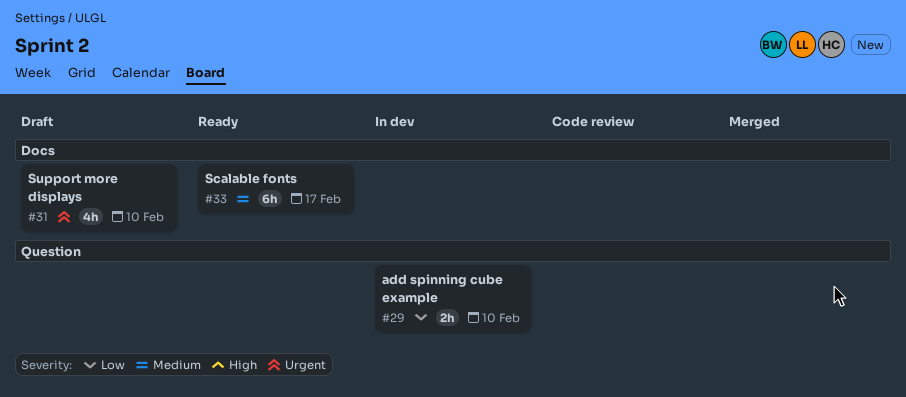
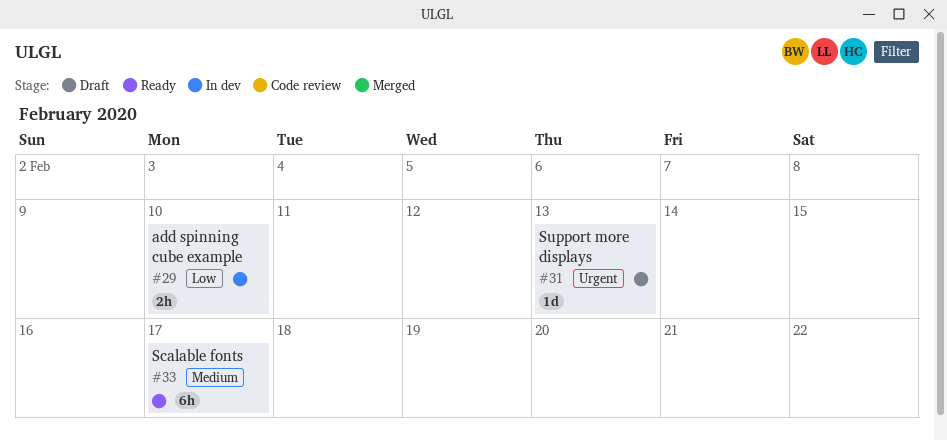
#31, estimate: 4h -> 1d
#31, due: Feb 10 -> Feb 13

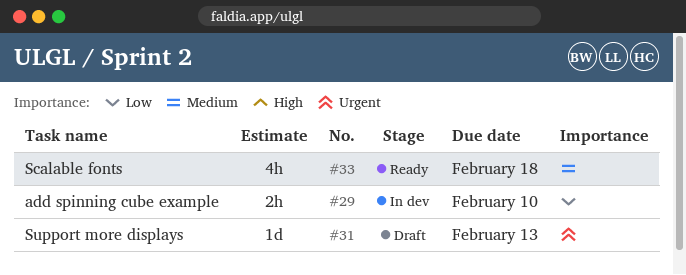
#33, estimate: 6h -> 4h
#33, due: Feb 17 -> Feb 18

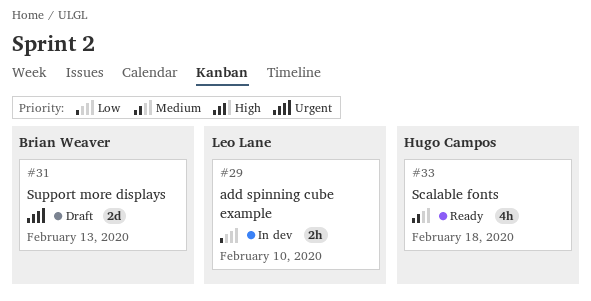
#31, estimate: 1d -> 2d

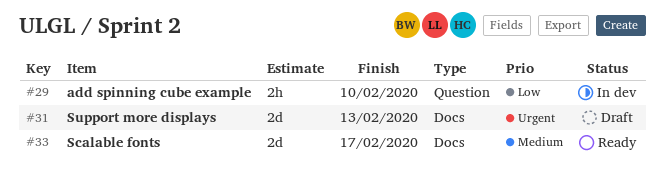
#33, estimate: 4h -> 2d
#33, due: Feb 18 -> Feb 17

